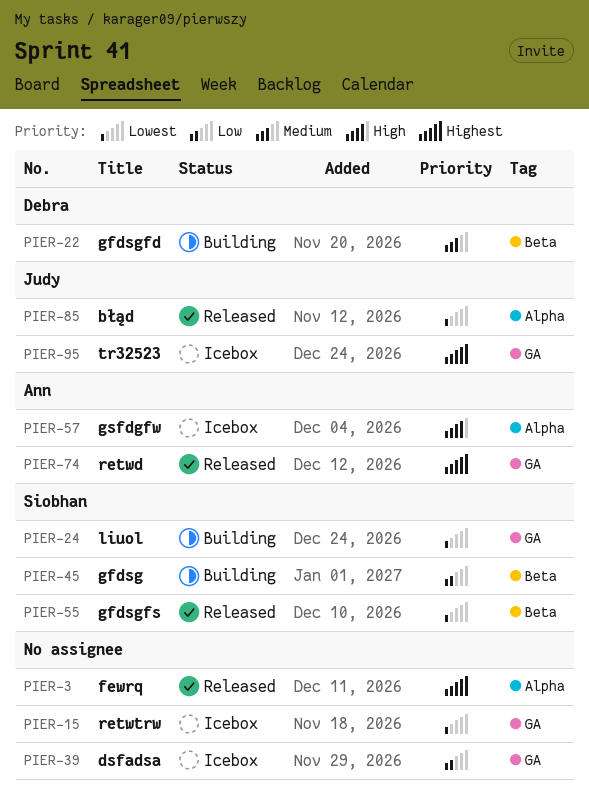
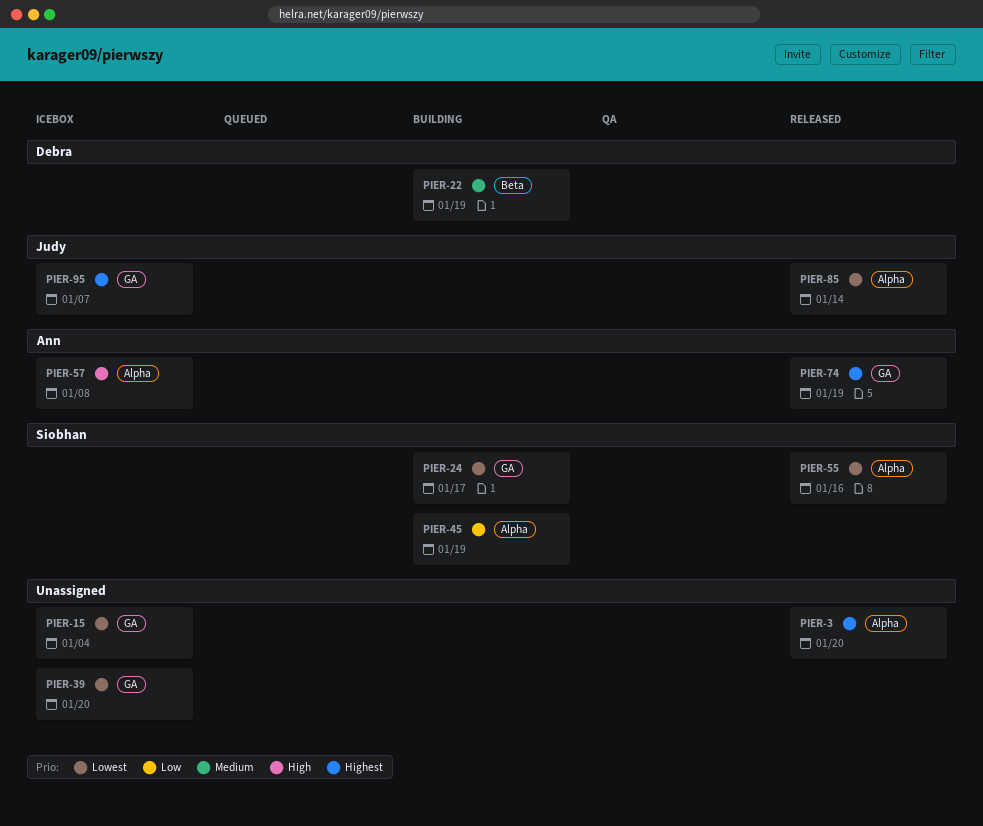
PIER-39, priority: Low -> Lowest
PIER-45, label: Beta -> Alpha
PIER-55, label: Beta -> Alpha

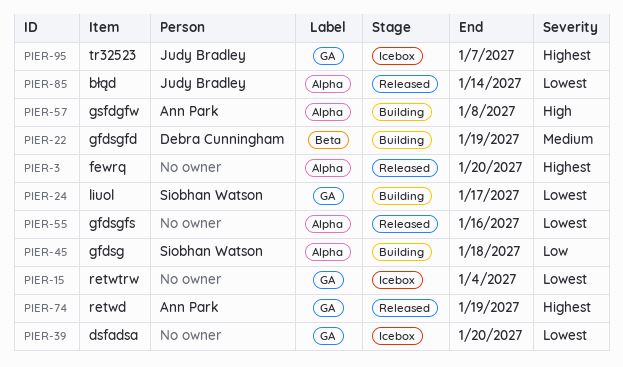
PIER-45, due: Jan 19 -> Jan 18
PIER-55, owner: Siobhan Watson -> none
PIER-57, status: Icebox -> Building

